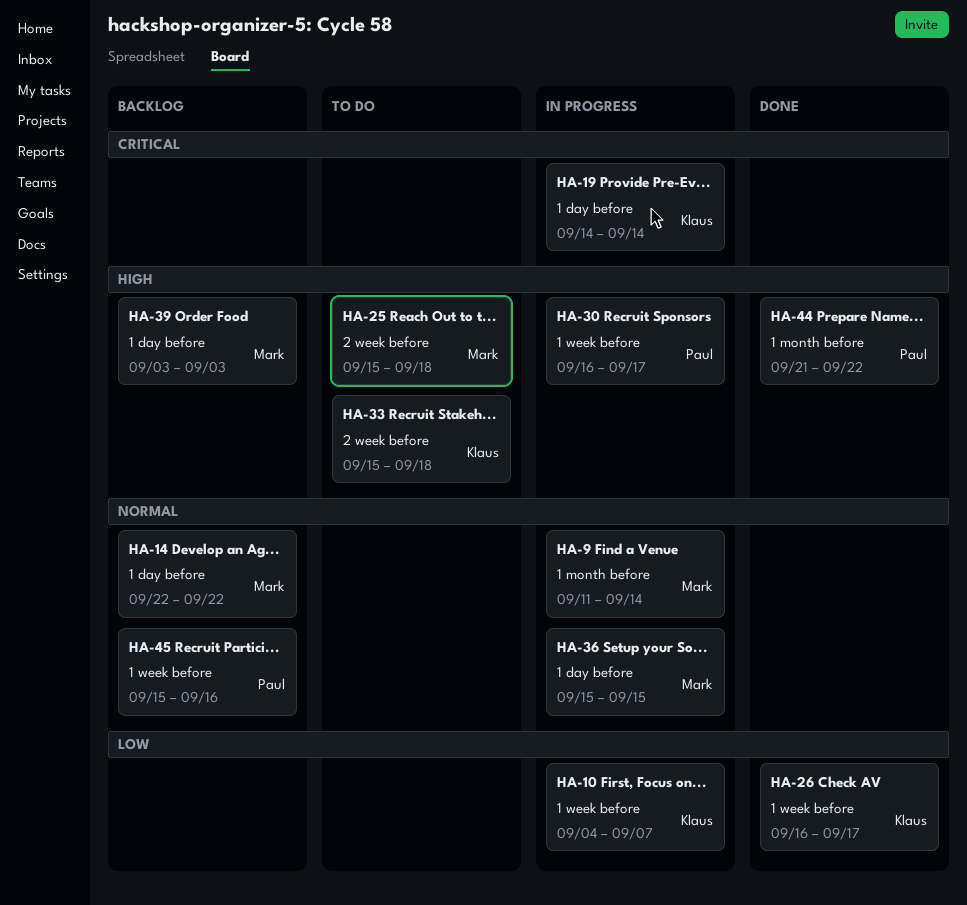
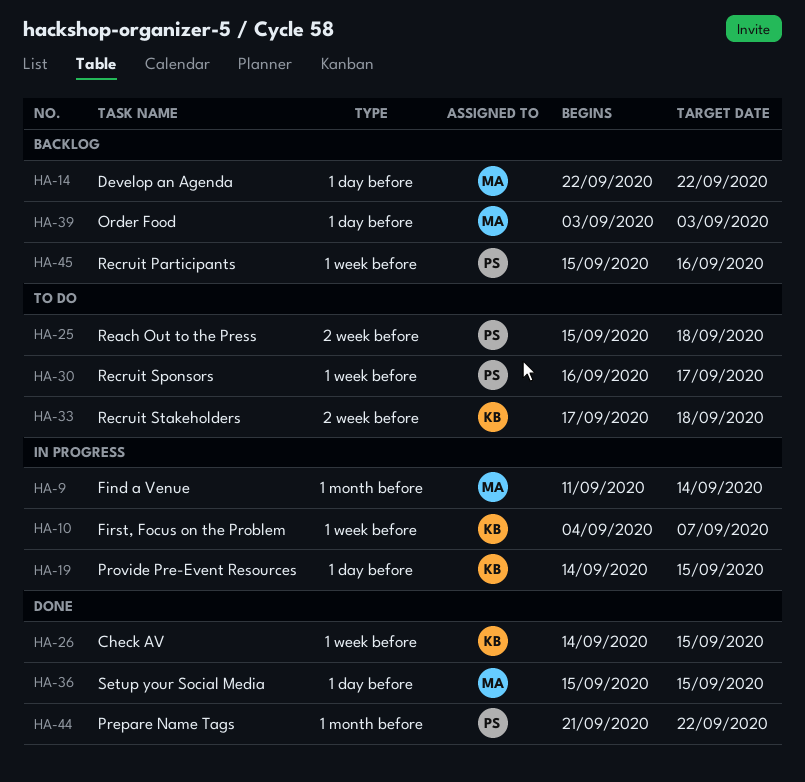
HA-19, due: Sep 14 -> Sep 15
HA-25, owner: Mark -> Paul
HA-26, start: Sep 16 -> Sep 14
HA-26, due: Sep 17 -> Sep 15
HA-30, status: In progress -> To do
HA-33, start: Sep 15 -> Sep 17
HA-36, status: In progress -> Done

